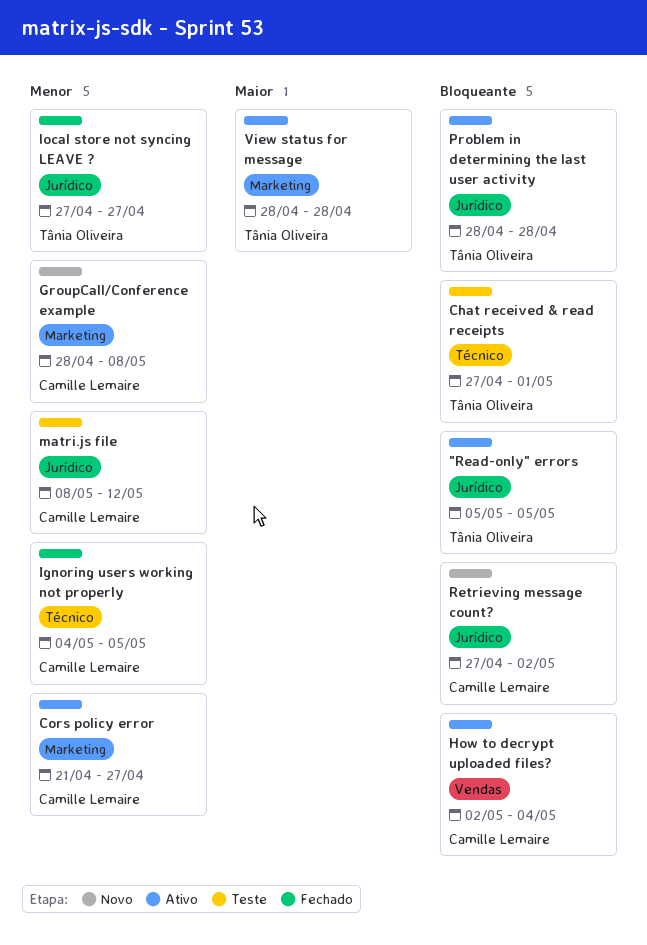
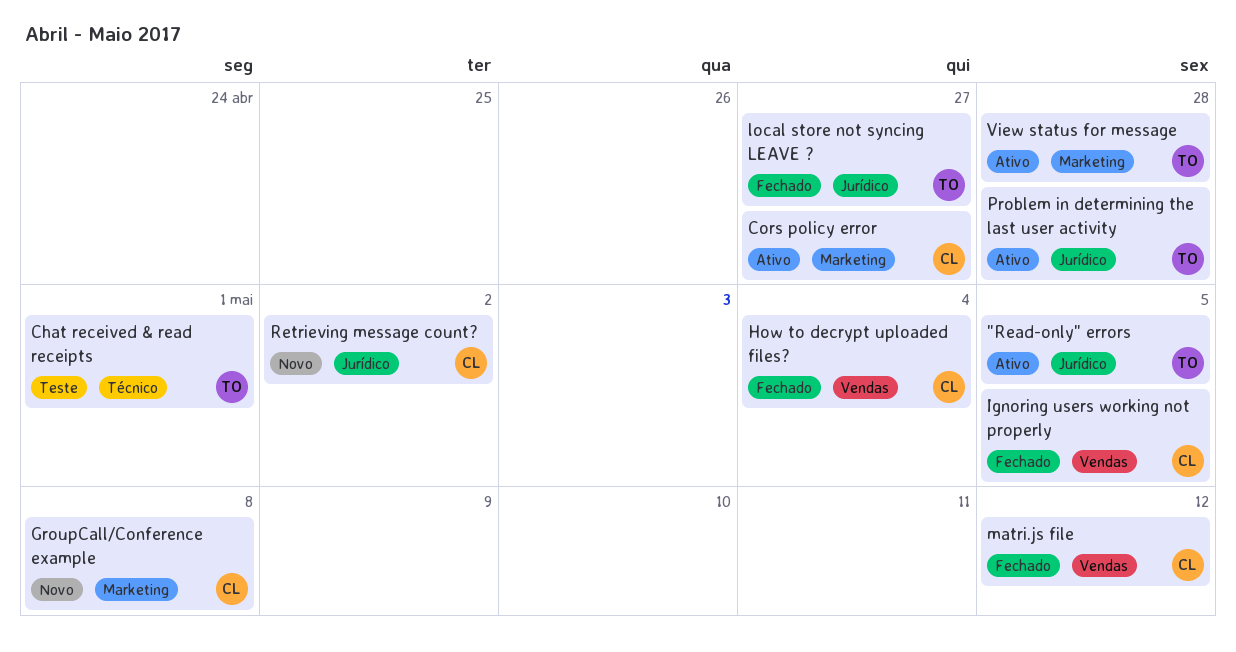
How to decrypt uploaded files?, status: Ativo -> Fechado
Ignoring users working not properly, label: Técnico -> Vendas
matri.js file, status: Teste -> Fechado
matri.js file, label: Jurídico -> Vendas

